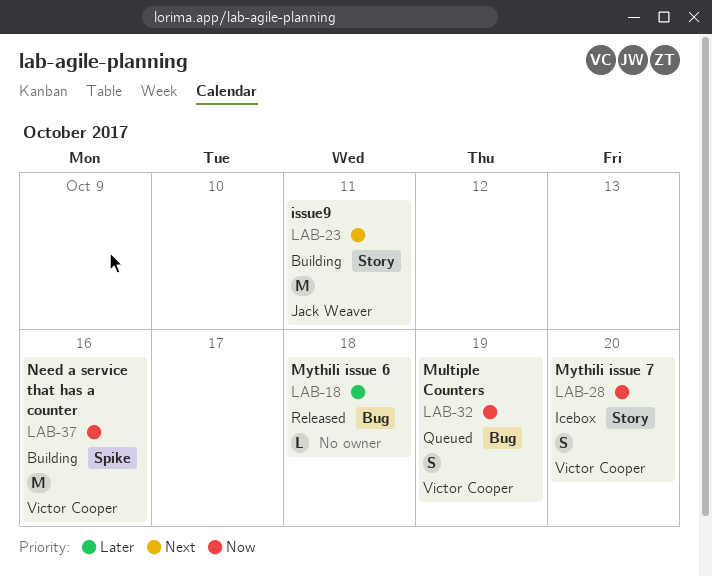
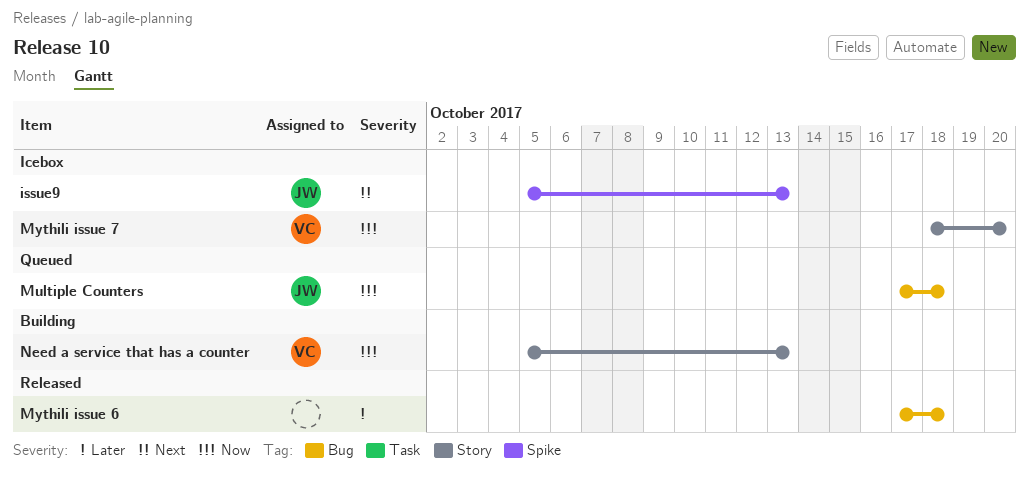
issue9, status: Building -> Icebox
issue9, label: Story -> Spike
issue9, due: Oct 11 -> Oct 13
Multiple Counters, owner: Victor Cooper -> Jack Weaver
Multiple Counters, due: Oct 19 -> Oct 18
Need a service that has a counter, label: Spike -> Story
Need a service that has a counter, due: Oct 16 -> Oct 13

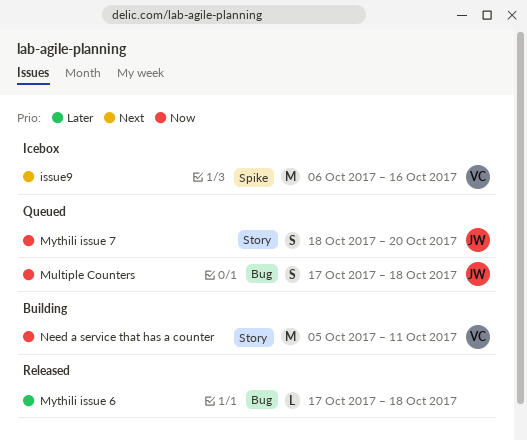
issue9, owner: JW -> VC
issue9, start: Oct 5 -> Oct 6
issue9, due: Oct 13 -> Oct 16
Mythili issue 7, status: Icebox -> Queued
Mythili issue 7, owner: VC -> JW
Need a service that has a counter, due: Oct 13 -> Oct 11

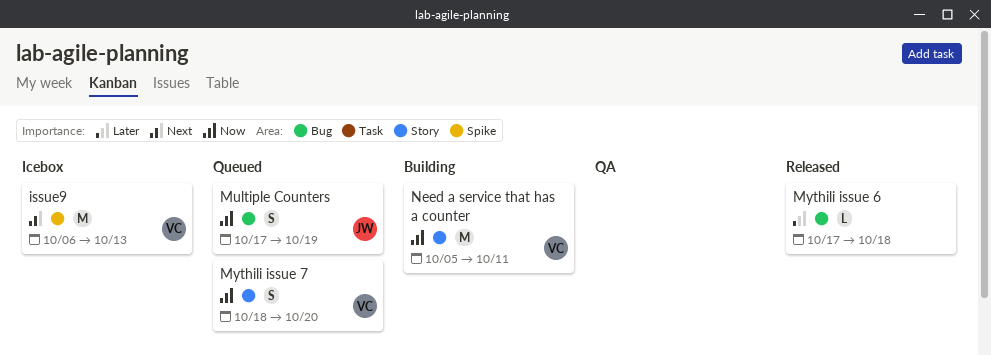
issue9, due: Oct 16 -> Oct 13
Multiple Counters, due: Oct 18 -> Oct 19
Mythili issue 7, owner: JW -> VC

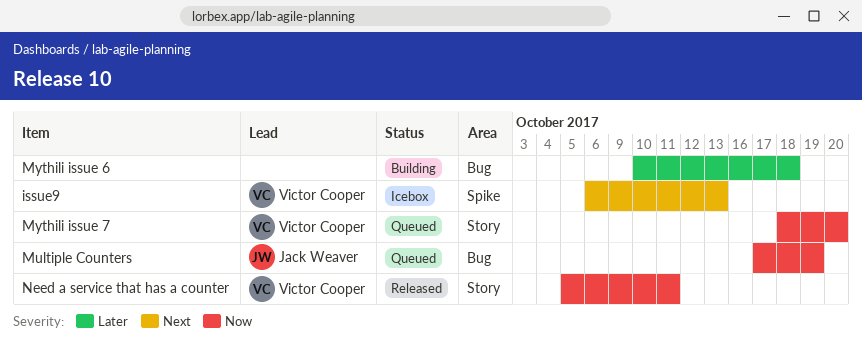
Mythili issue 6, status: Released -> Building
Mythili issue 6, start: Oct 17 -> Oct 10
Need a service that has a counter, status: Building -> Released

